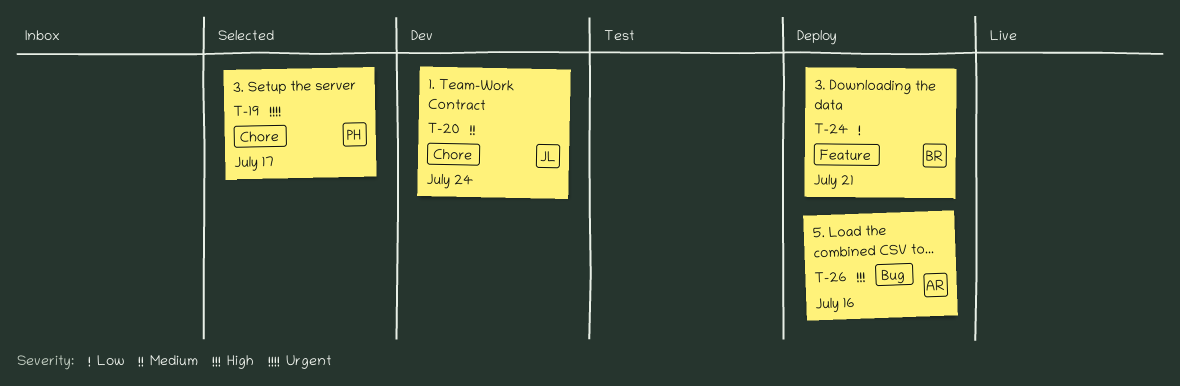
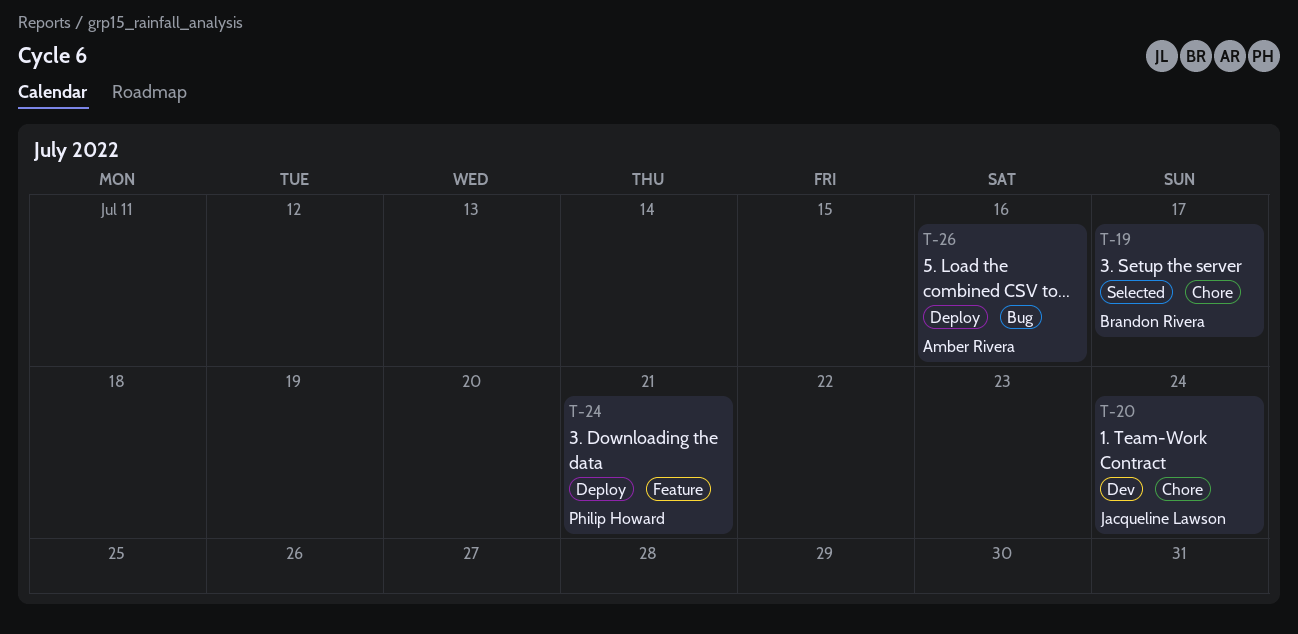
T-19, owner: Philip Howard -> Brandon Rivera
T-24, owner: Brandon Rivera -> Philip Howard

